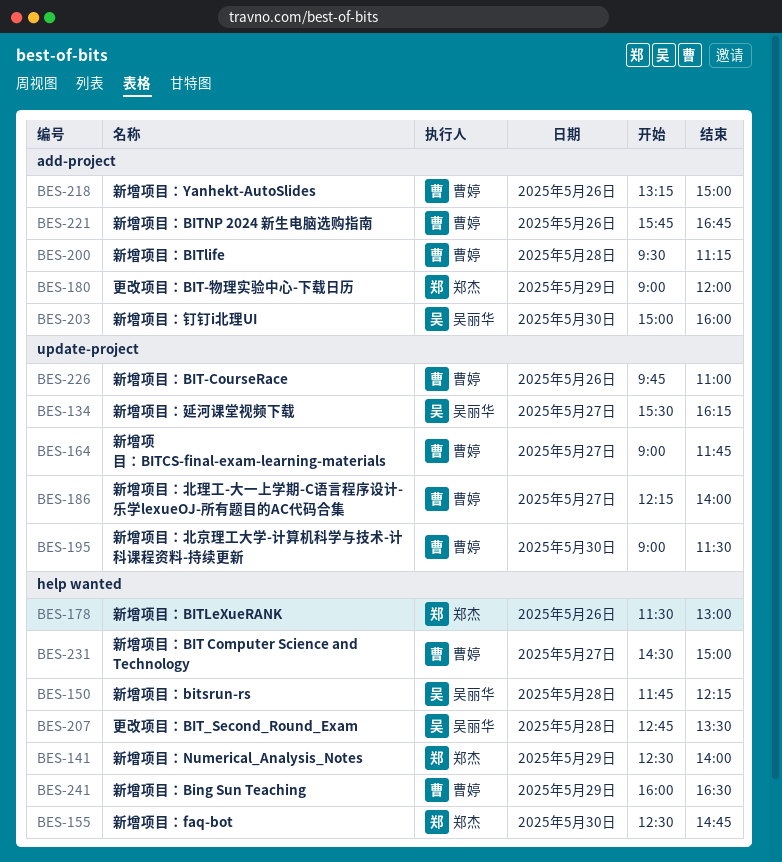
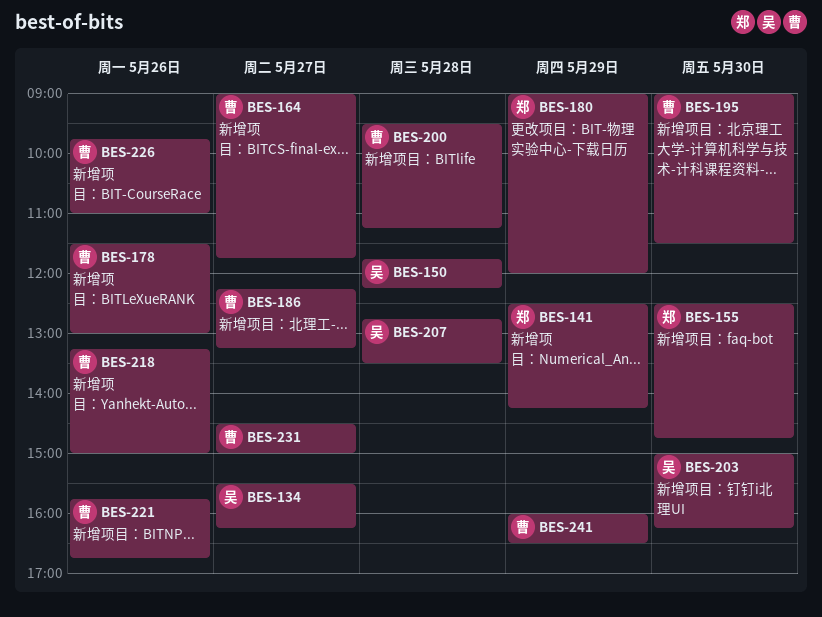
BES-141, ends: 14:00 -> 14:15
BES-178, owner: 郑杰 -> 曹婷
BES-186, ends: 14:00 -> 13:15
BES-203, ends: 16:00 -> 16:15

